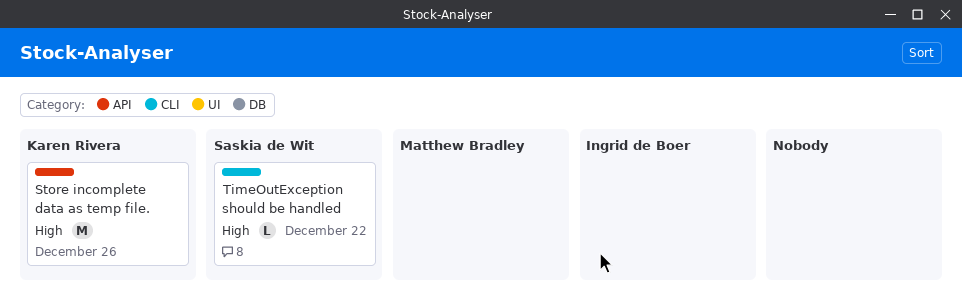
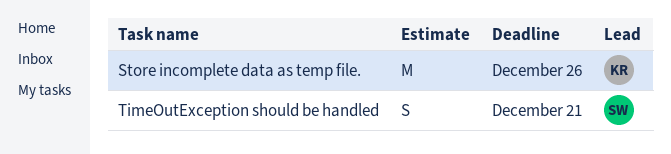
TimeOutException should be handled, estimate: L -> S
TimeOutException should be handled, due: Dec 22 -> Dec 21

